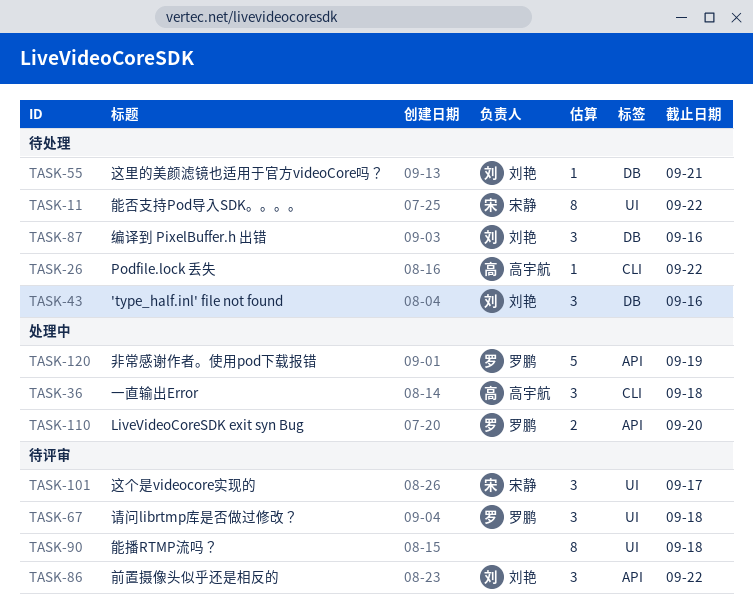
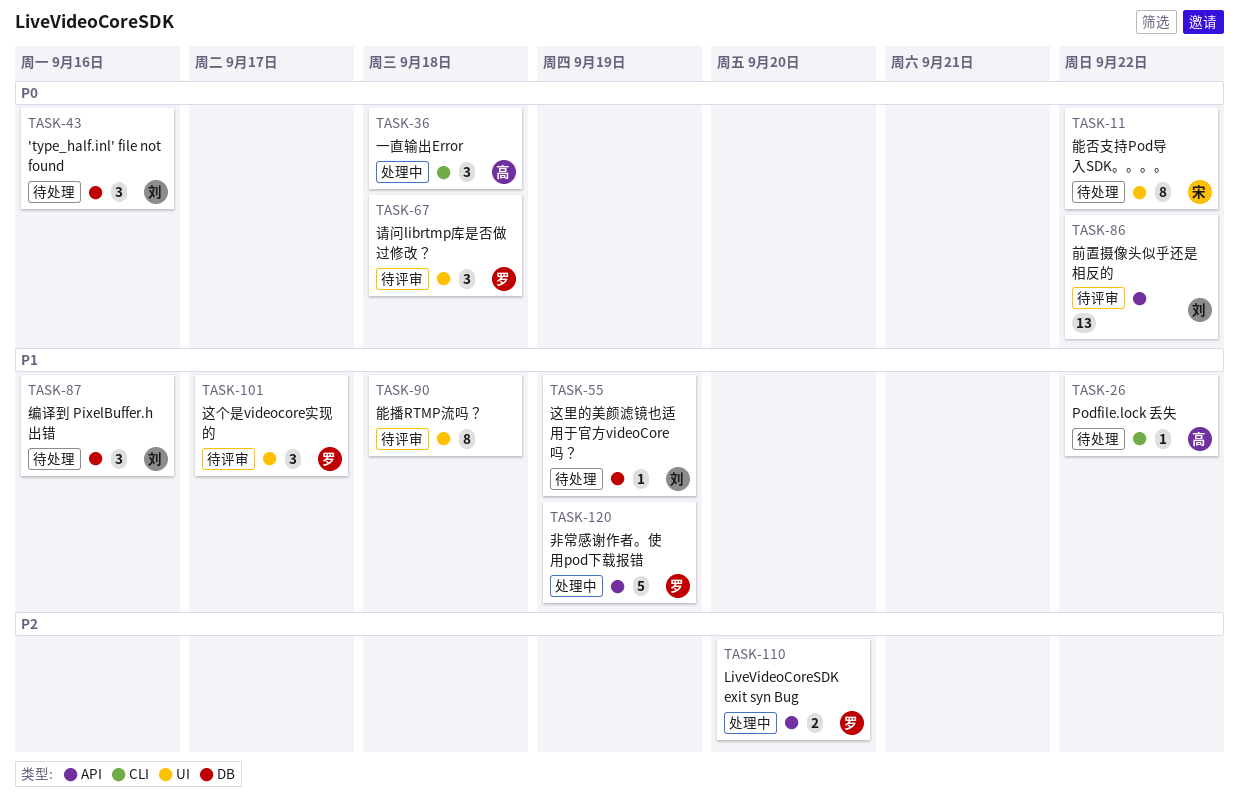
TASK-55, due: Sep 21 -> Sep 19
TASK-86, estimate: 3 -> 13
TASK-101, owner: 宋静 -> 罗鹏

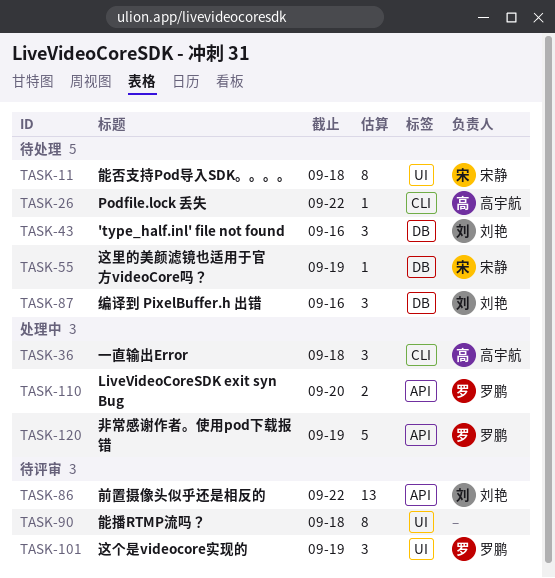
TASK-11, due: Sep 22 -> Sep 18
TASK-55, owner: 刘艳 -> 宋静
TASK-67: present -> none
TASK-101, due: Sep 17 -> Sep 19

